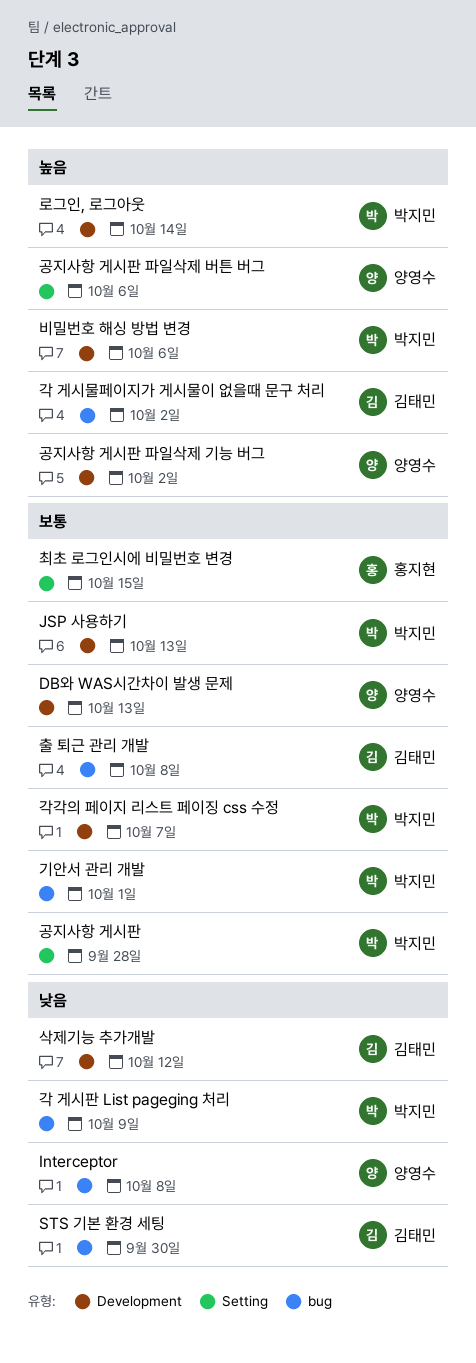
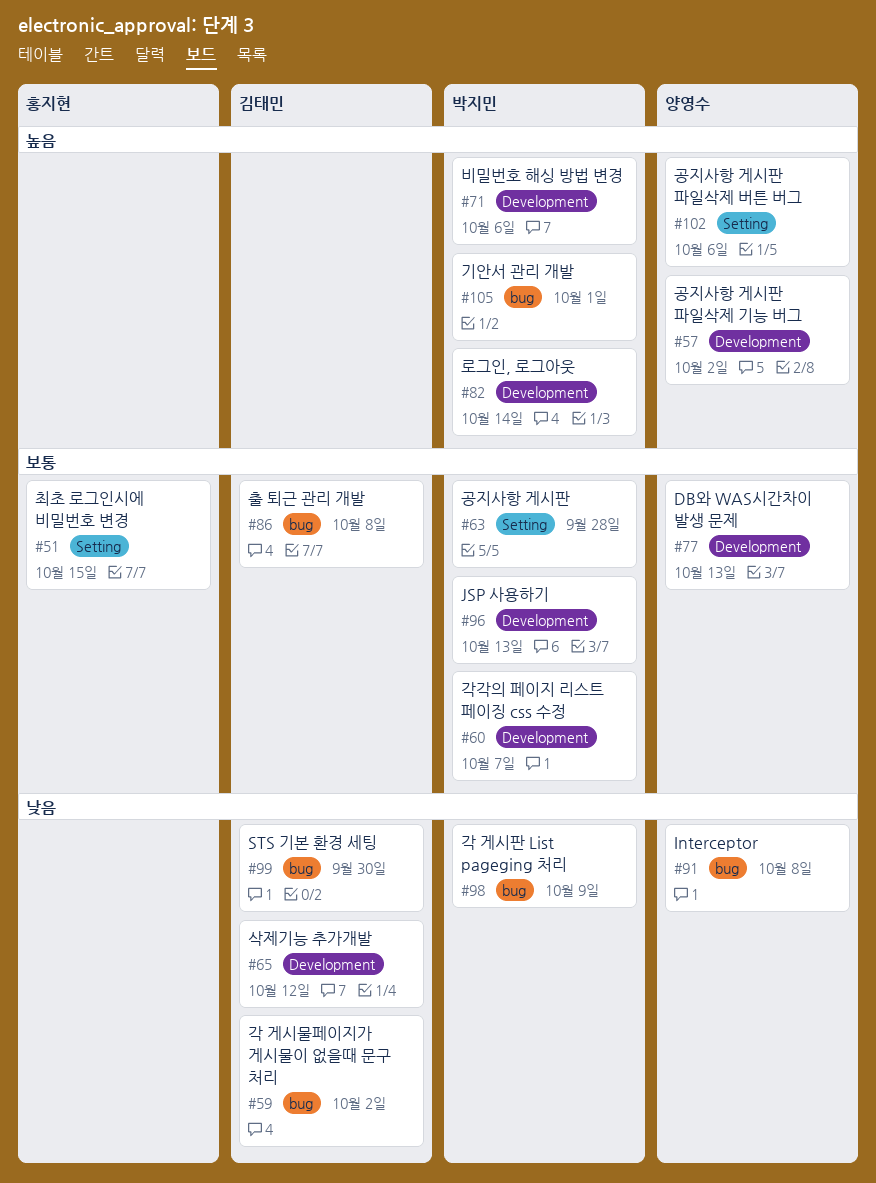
각 게시물페이지가 게시물이 없을때 문구 처리, priority: 높음 -> 낮음
기안서 관리 개발, priority: 보통 -> 높음

